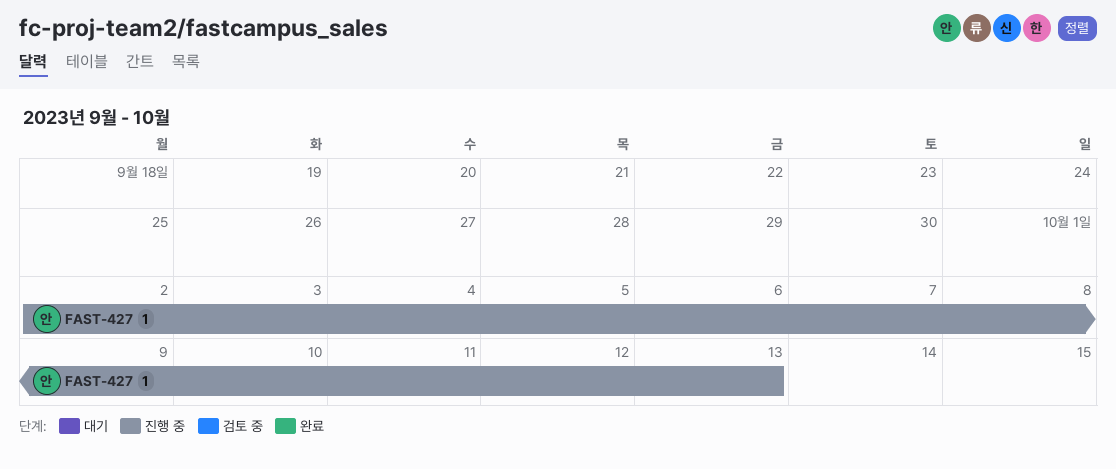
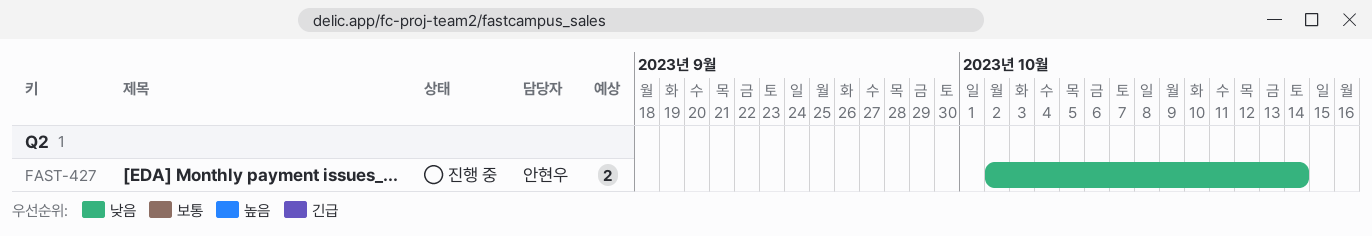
FAST-427, estimate: 1 -> 2
FAST-427, due: Oct 13 -> Oct 14

